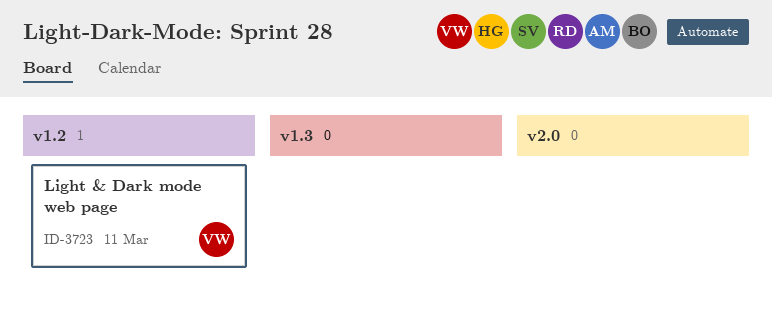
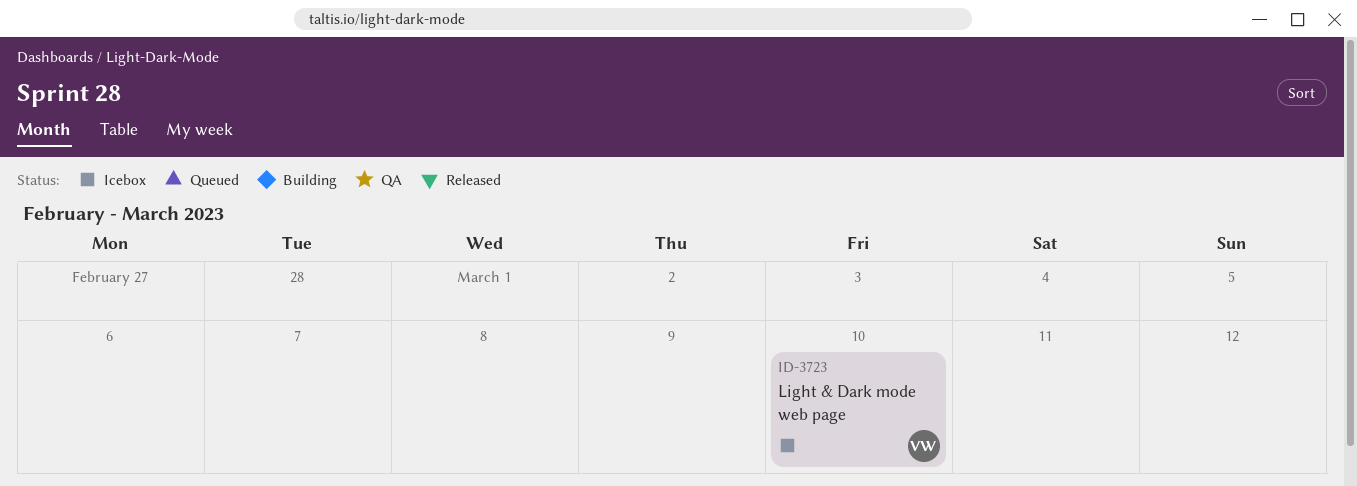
ID-3723, due: Mar 11 -> Mar 10

